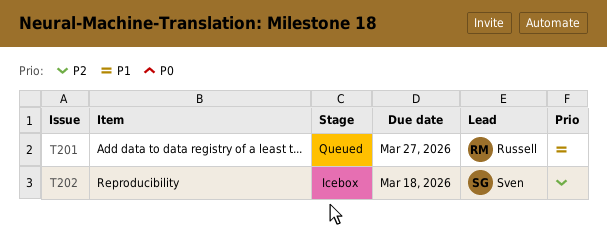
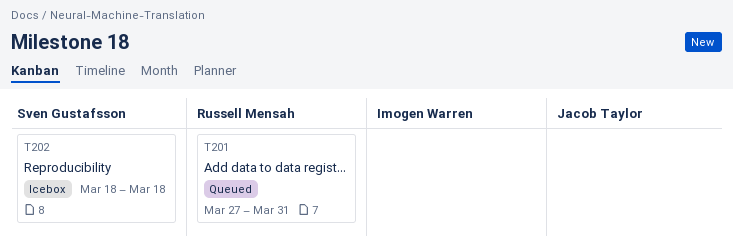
T201, due: Mar 27 -> Mar 31

